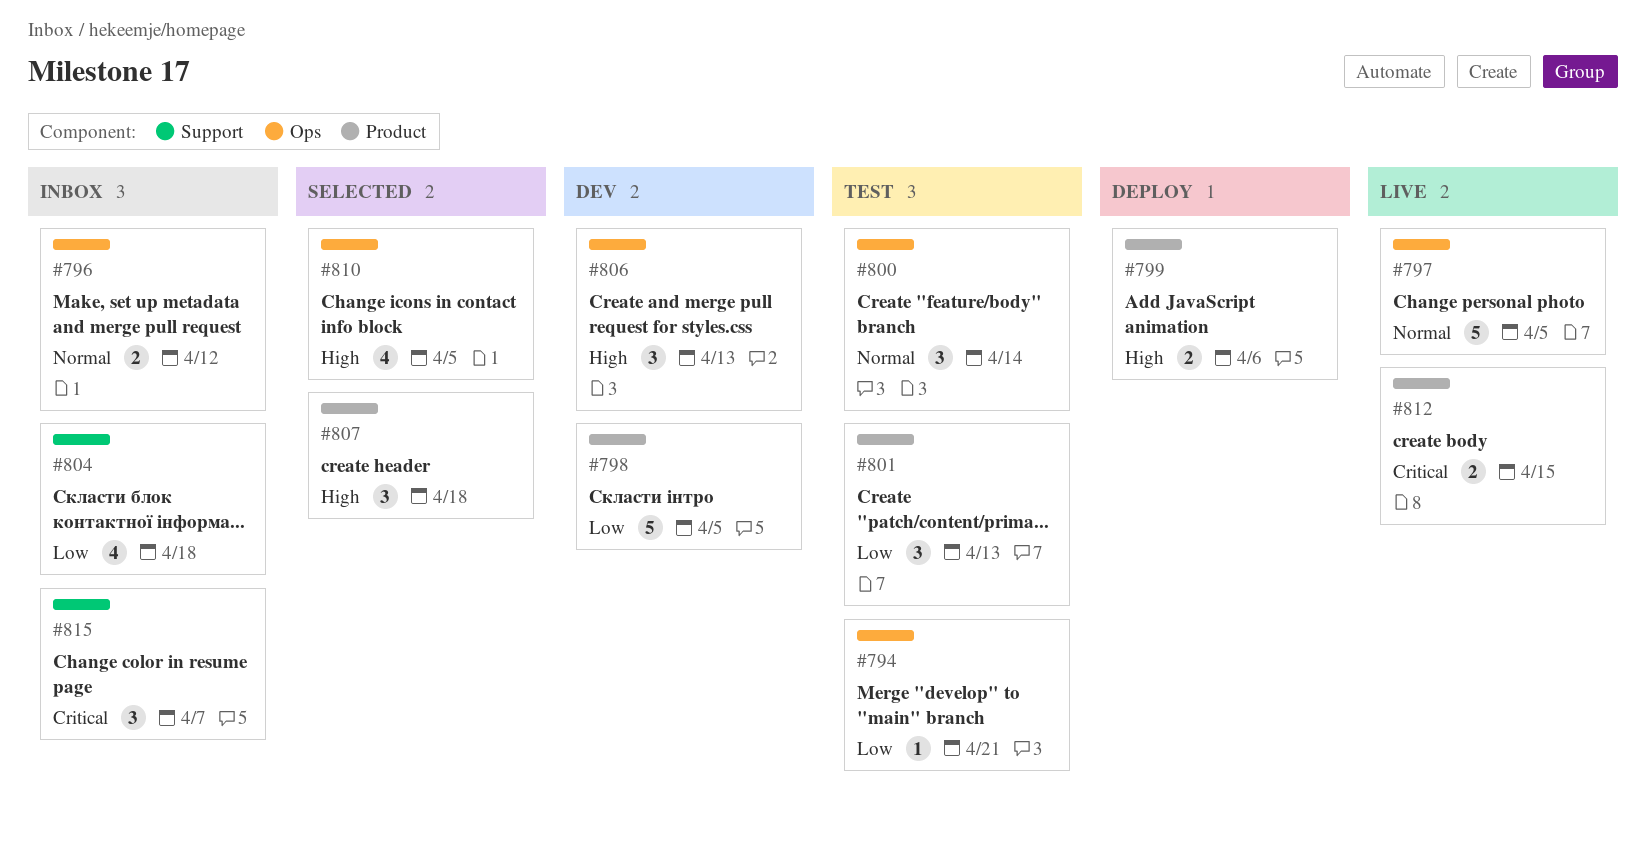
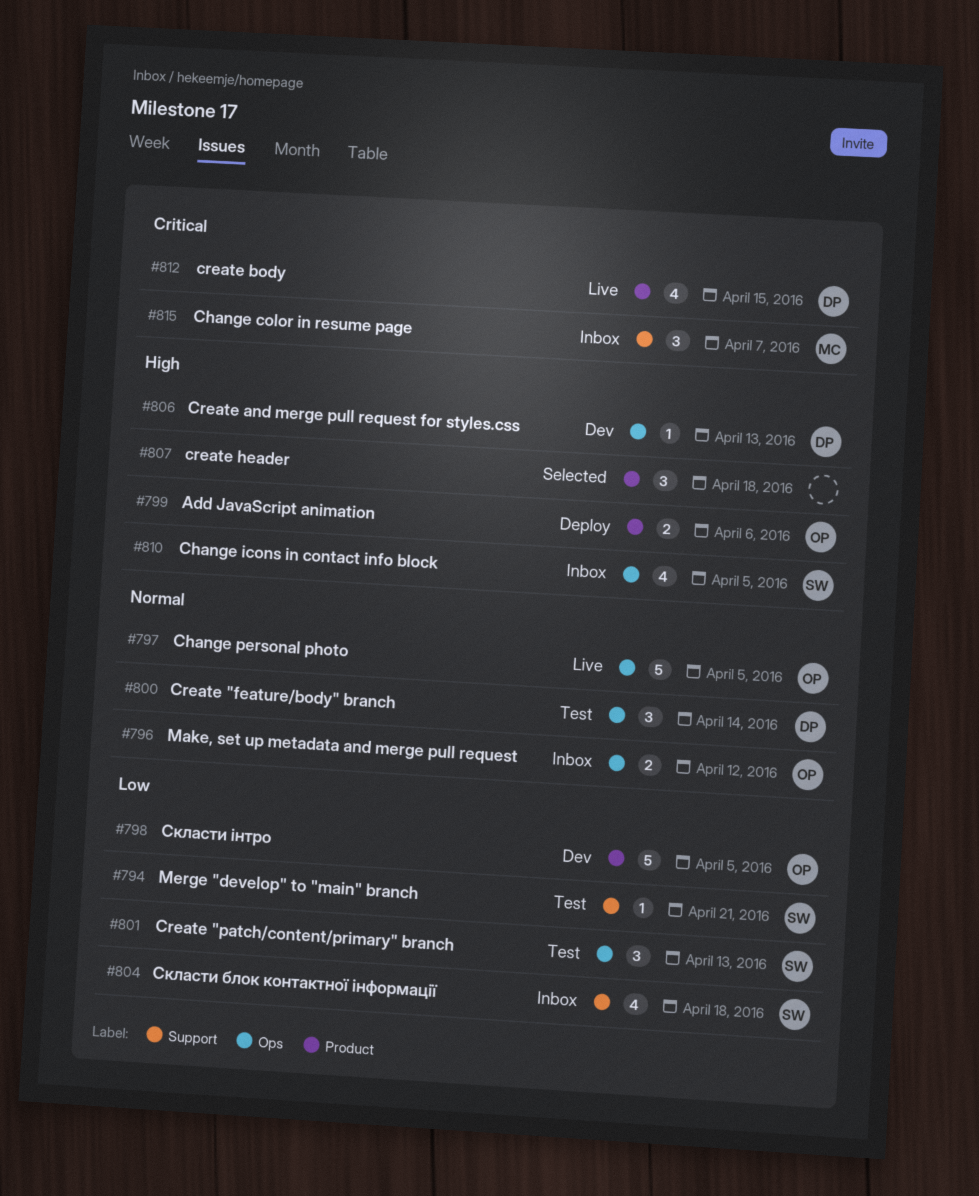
#794, label: Ops -> Support
#801, label: Product -> Ops
#806, estimate: 3 -> 1
#810, status: Selected -> Inbox
#812, estimate: 2 -> 4

